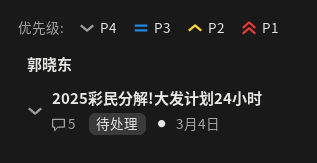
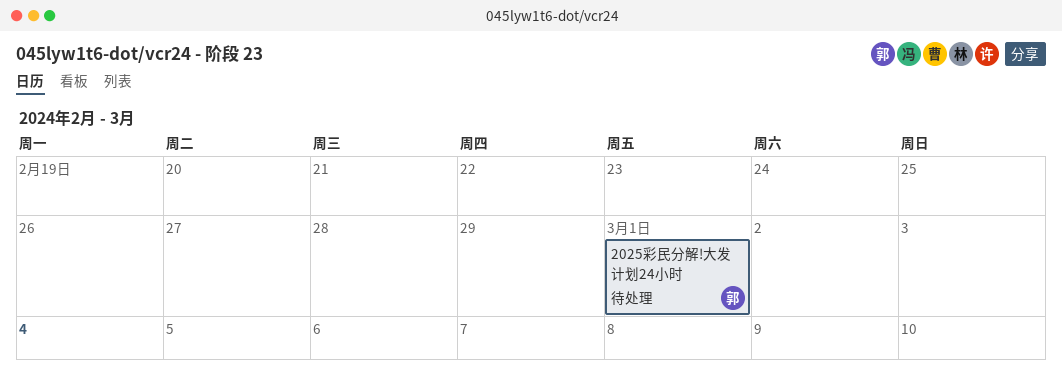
2025彩民分解!大发计划24小时, due: Mar 4 -> Mar 1

